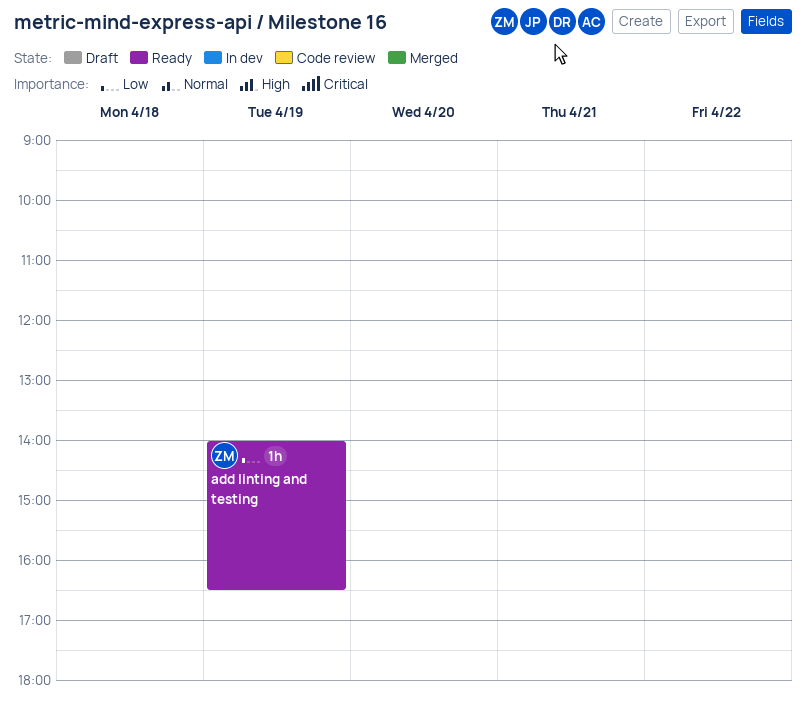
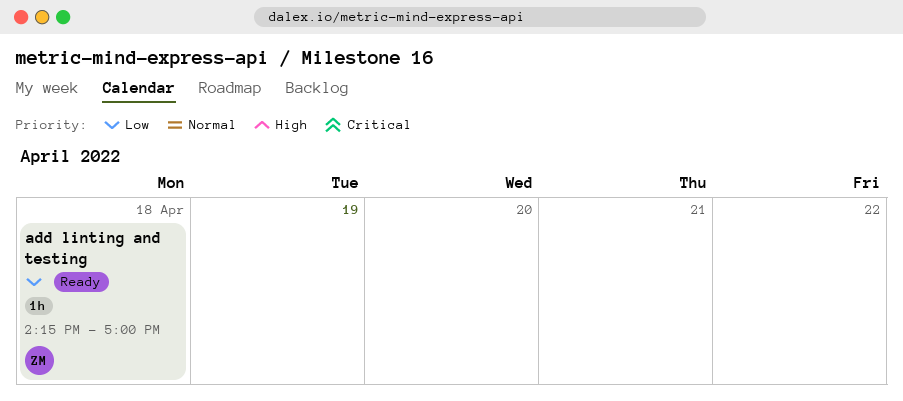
add linting and testing, day: Apr 19 -> Apr 18
add linting and testing, begins: 14:00 -> 14:15
add linting and testing, ends: 16:30 -> 17:00

